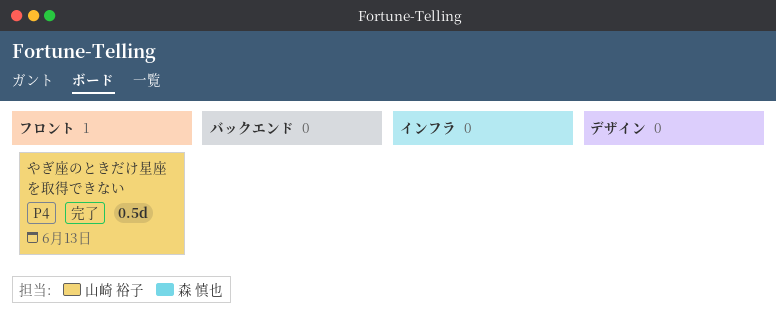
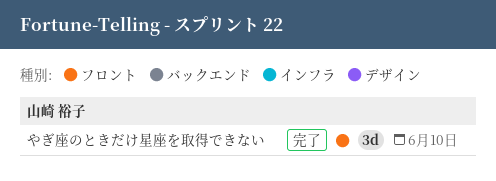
やぎ座のときだけ星座を取得できない, estimate: 0.5d -> 3d
やぎ座のときだけ星座を取得できない, due: Jun 13 -> Jun 10

